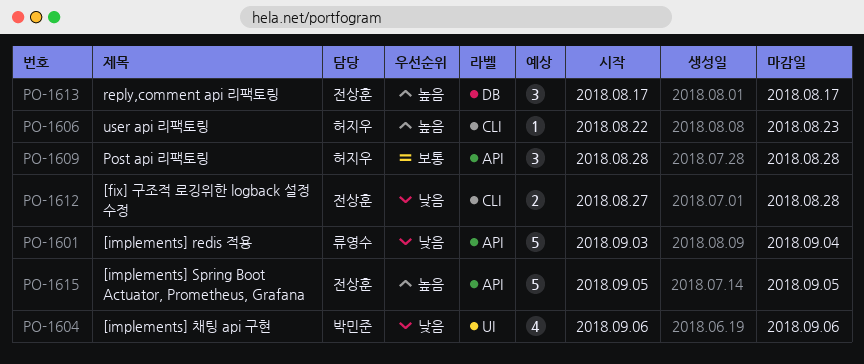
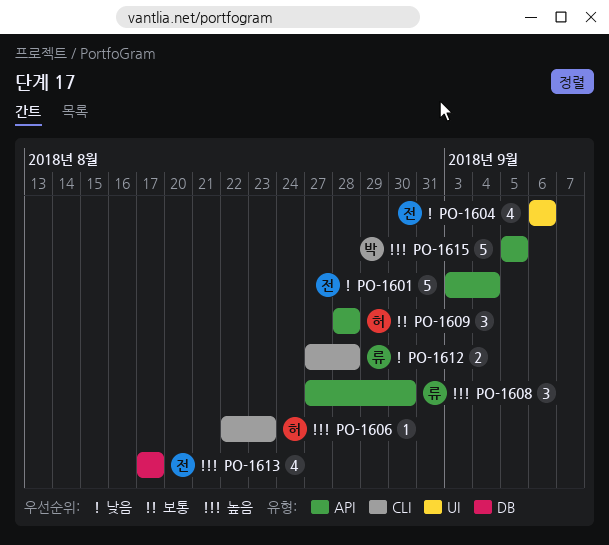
PO-1601, owner: 류영수 -> 전상훈
PO-1604, owner: 박민준 -> 전상훈
PO-1608: none -> present
PO-1612, owner: 전상훈 -> 류영수
PO-1613, estimate: 3 -> 4
PO-1615, owner: 전상훈 -> 박민준

